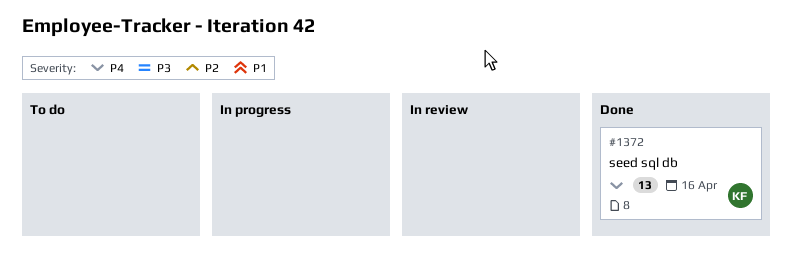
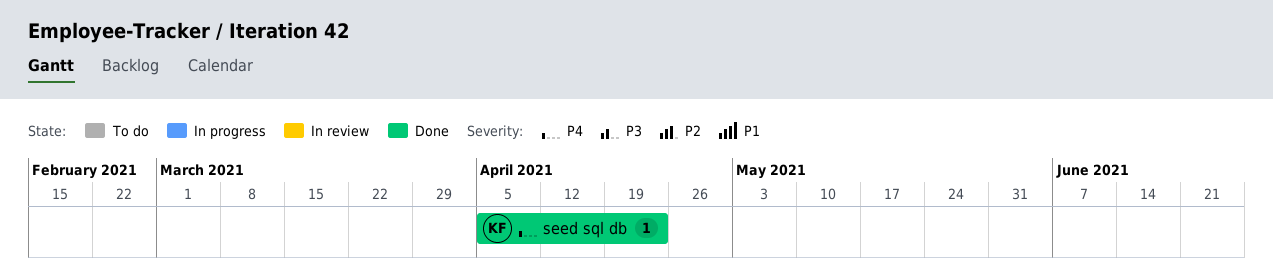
seed sql db, estimate: 13 -> 1
seed sql db, due: Apr 16 -> Apr 23

